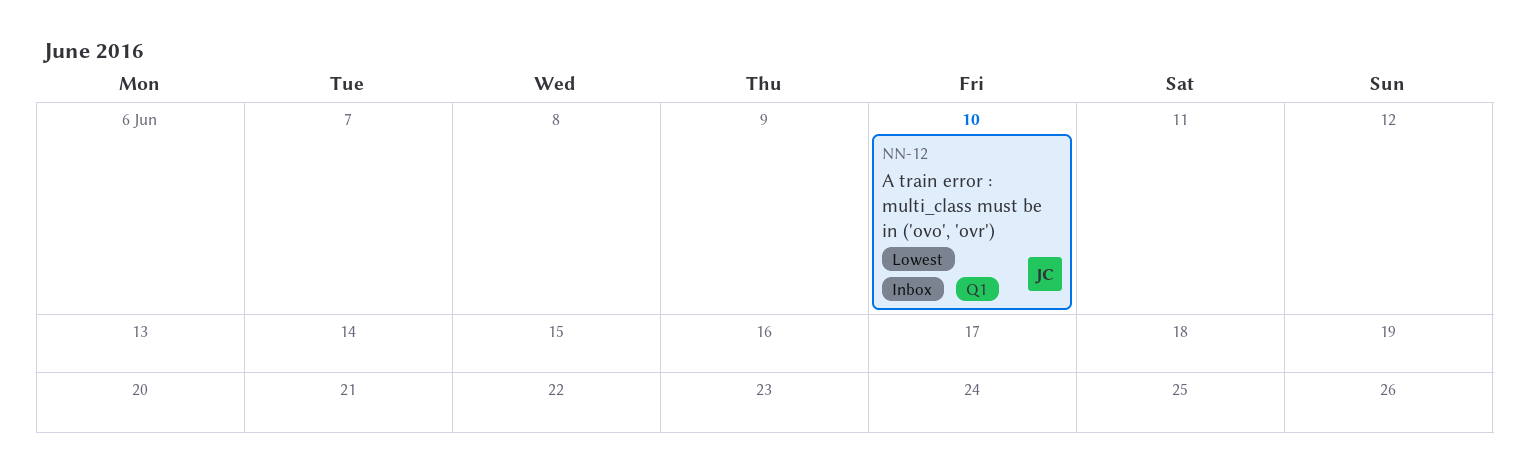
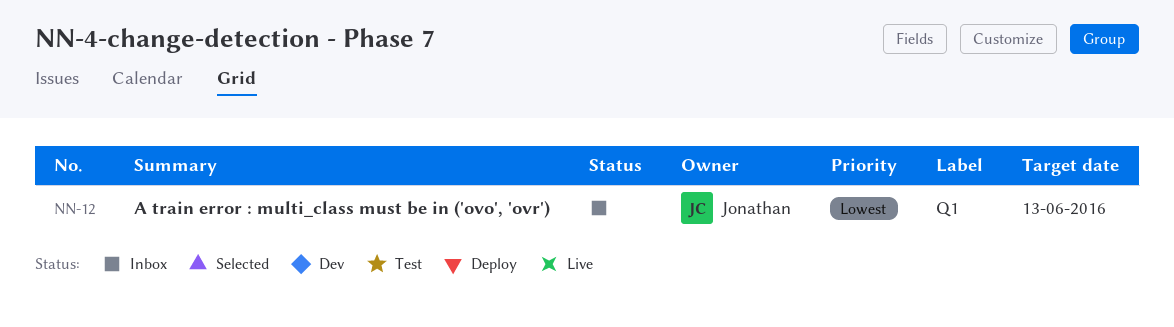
NN-12, due: Jun 10 -> Jun 13

